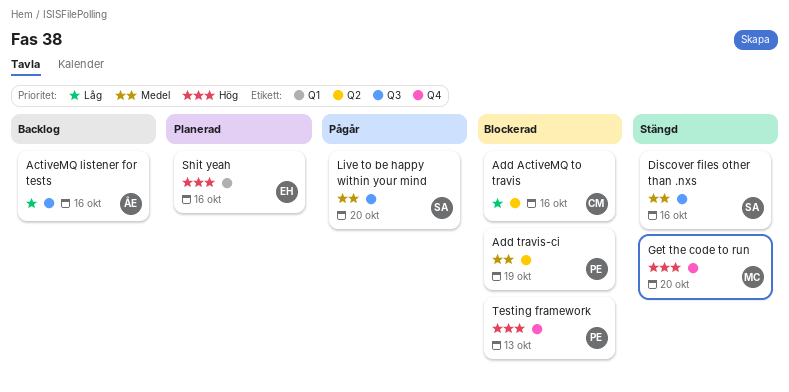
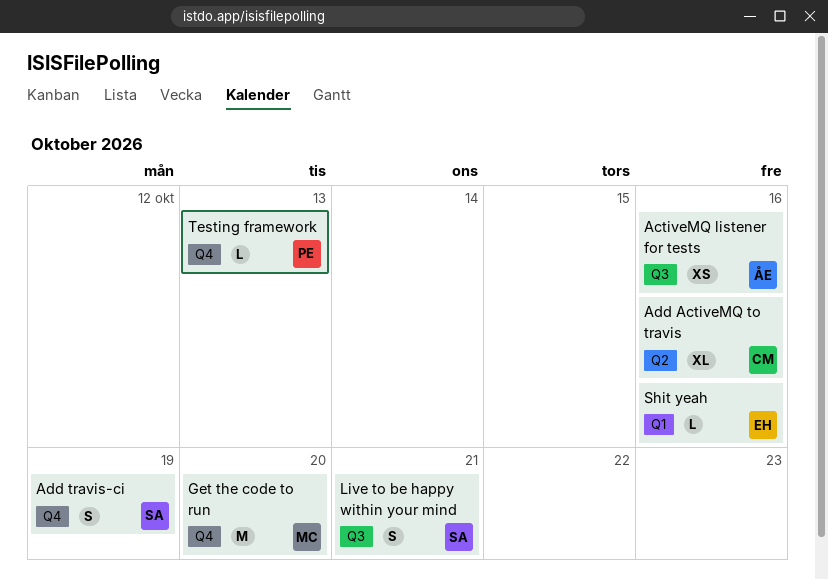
Add travis-ci, owner: PE -> SA
Add travis-ci, label: Q2 -> Q4
Discover files other than .nxs: present -> none
Live to be happy within your mind, due: Oct 20 -> Oct 21

